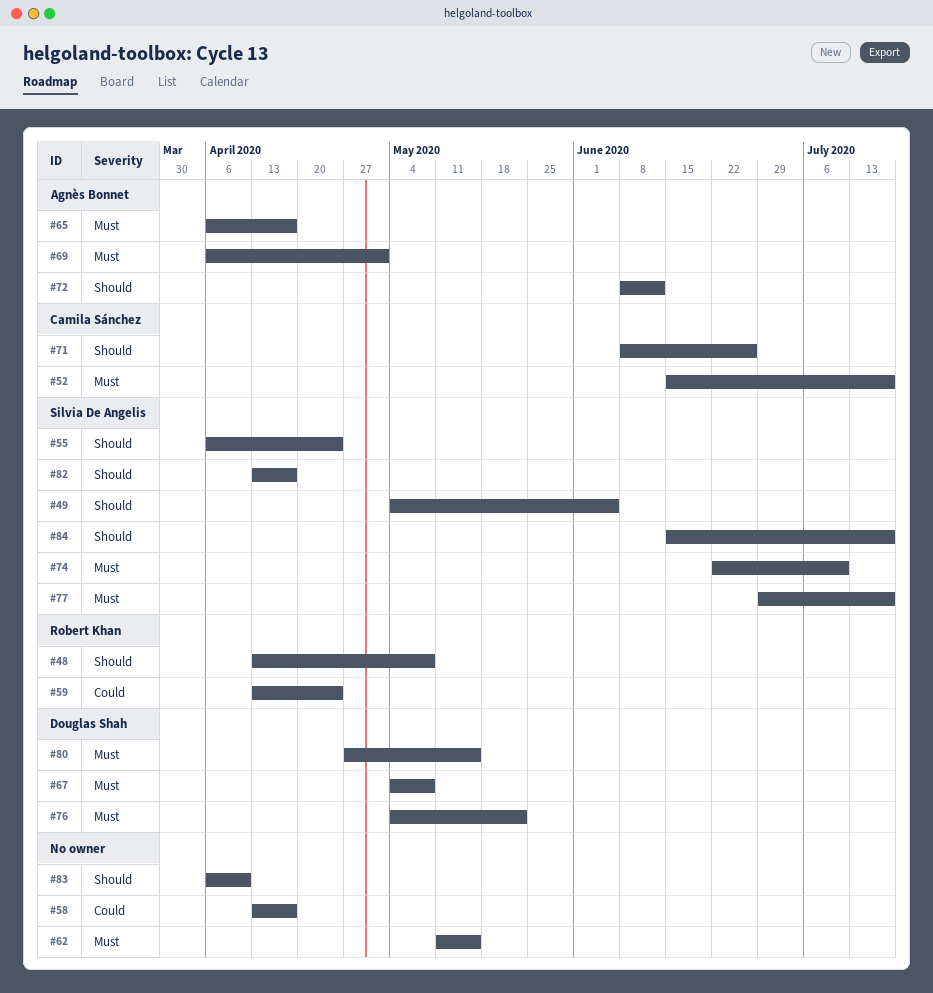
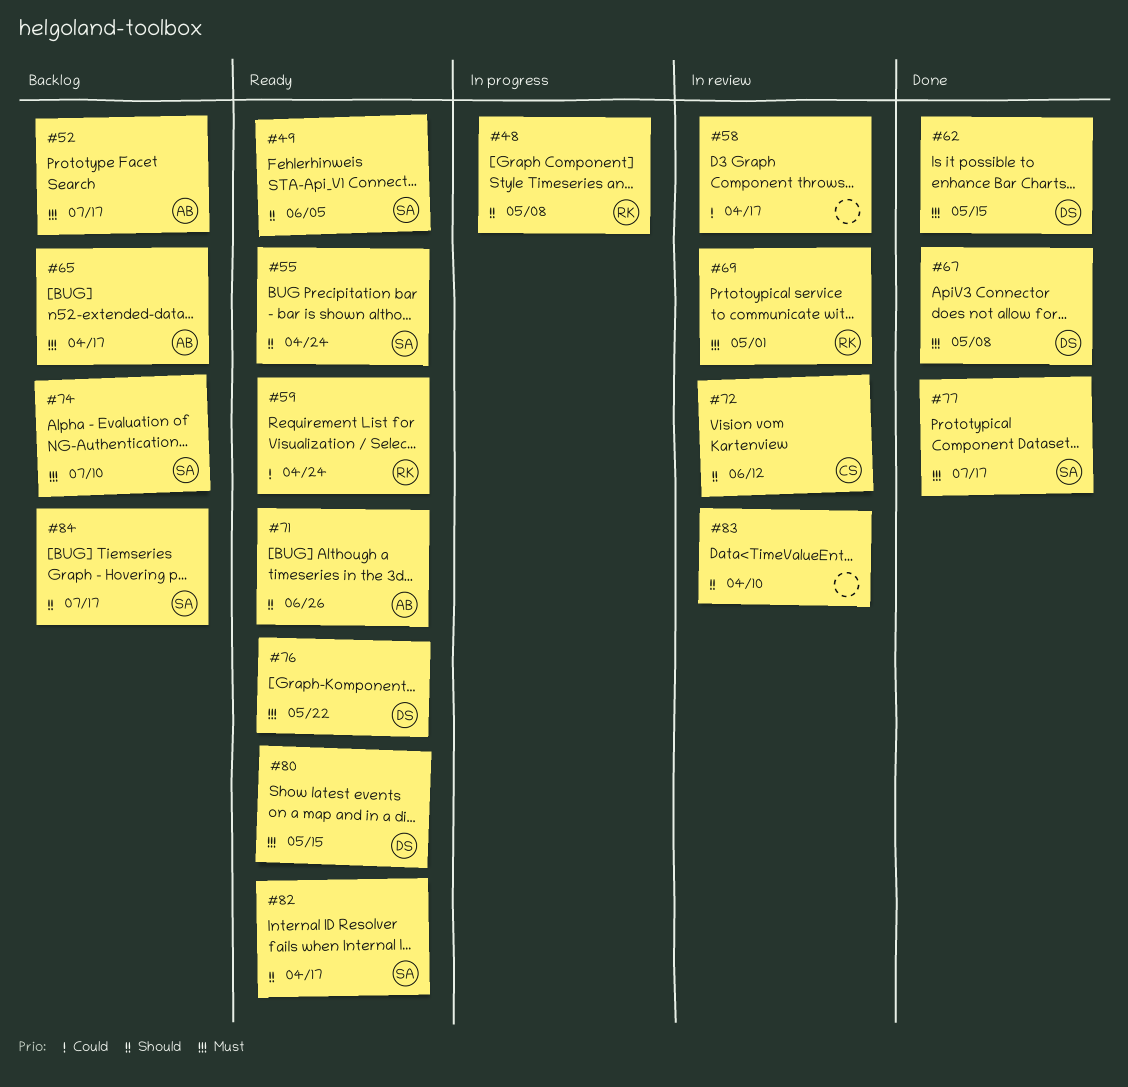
#52, owner: Camila Sánchez -> Agnès Bonnet
#62, owner: none -> Douglas Shah
#69, owner: Agnès Bonnet -> Robert Khan
#71, owner: Camila Sánchez -> Agnès Bonnet
#72, owner: Agnès Bonnet -> Camila Sánchez

